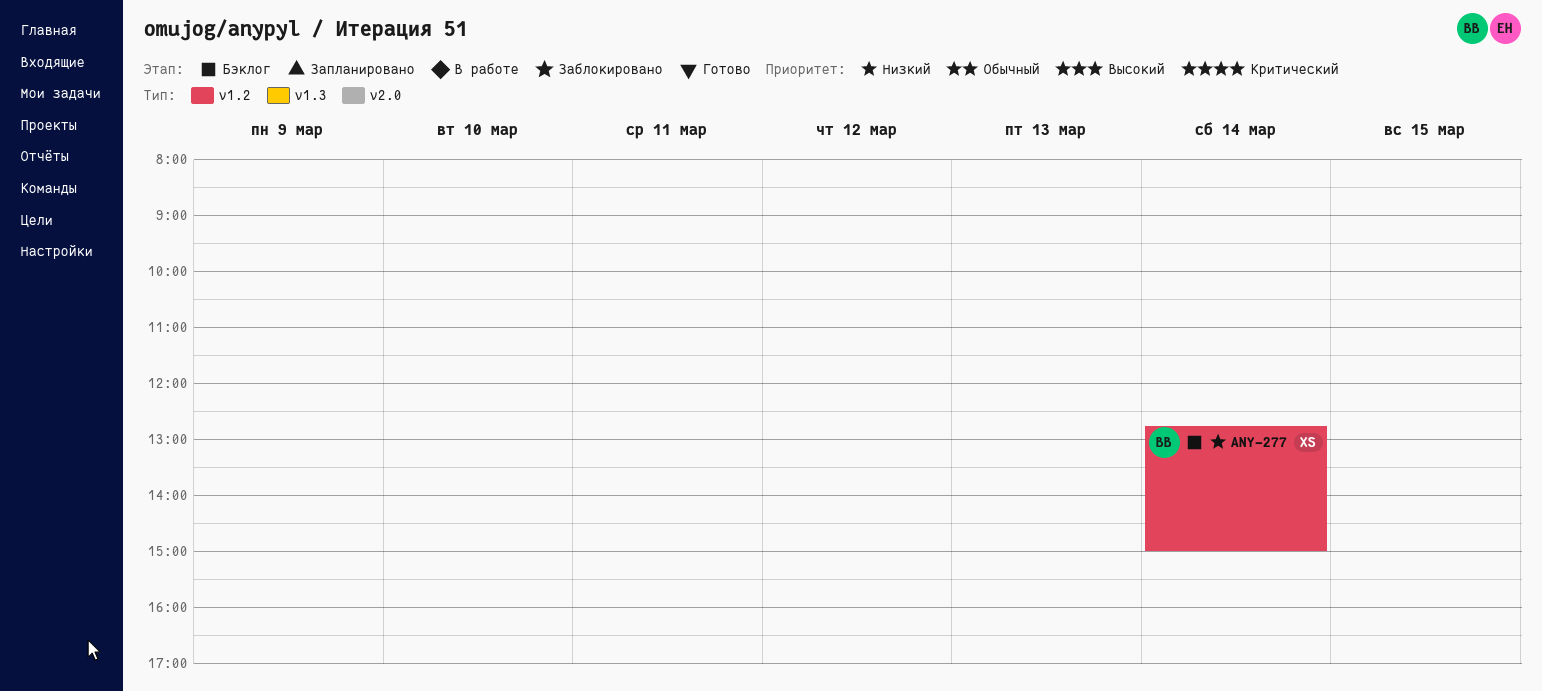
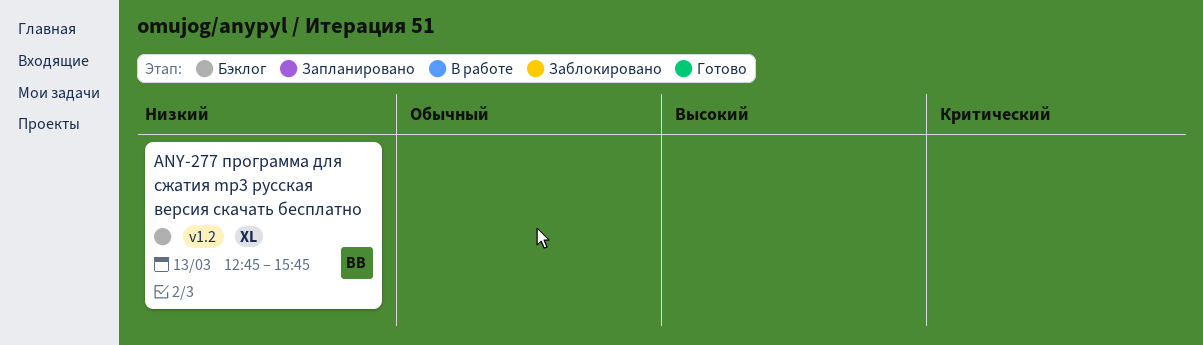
ANY-277, estimate: XS -> XL
ANY-277, day: Mar 14 -> Mar 13
ANY-277, ends: 15:00 -> 15:45

